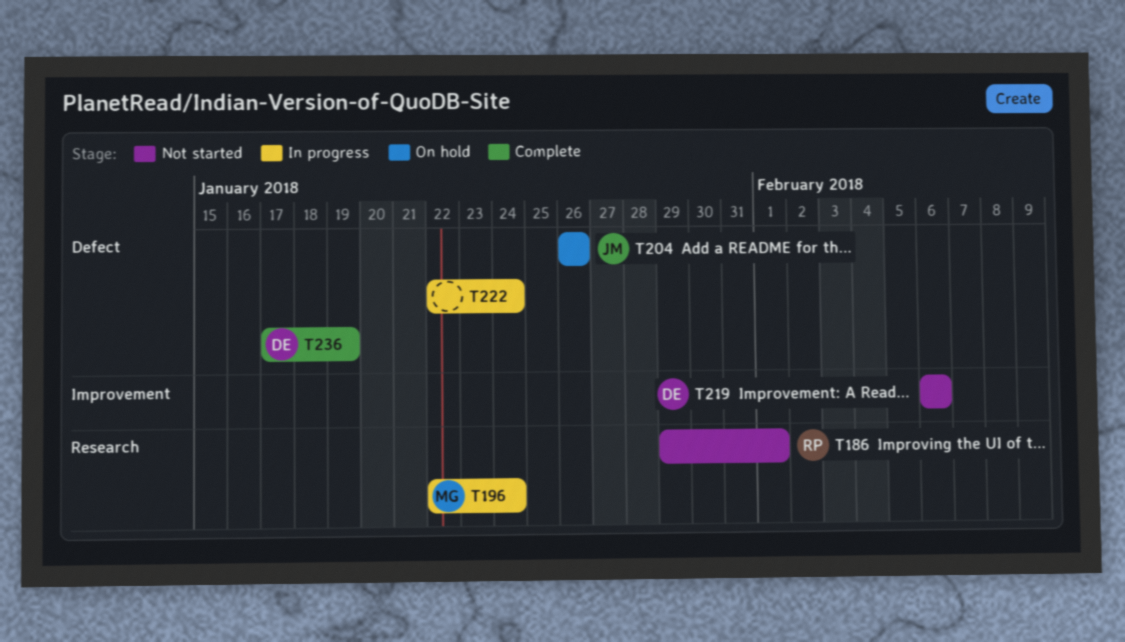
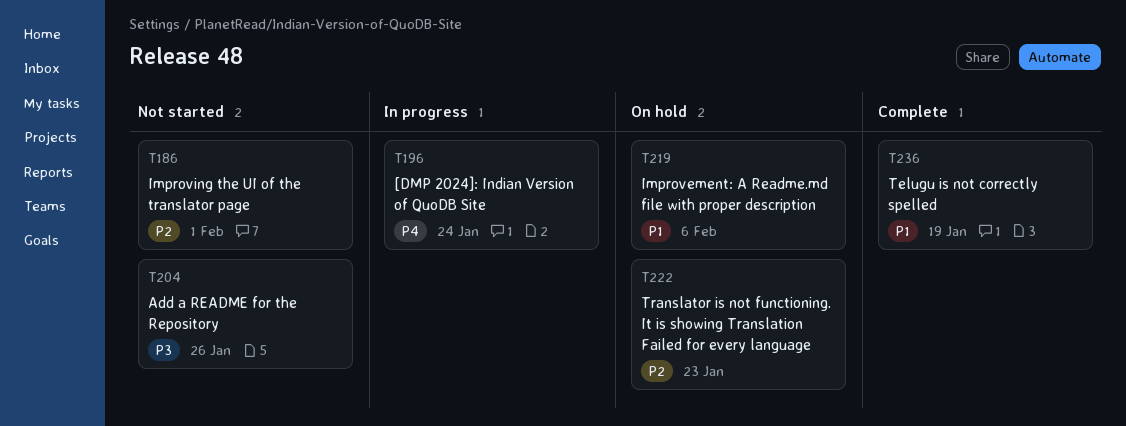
T204, status: On hold -> Not started
T219, status: Not started -> On hold
T222, status: In progress -> On hold
T222, due: Jan 24 -> Jan 23

